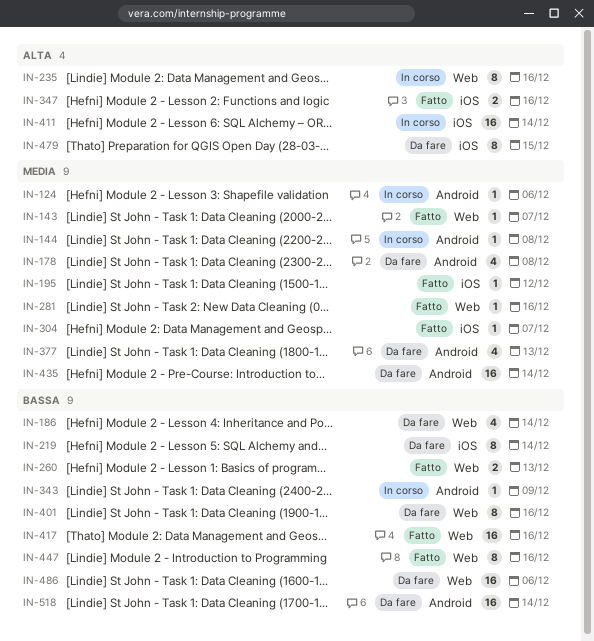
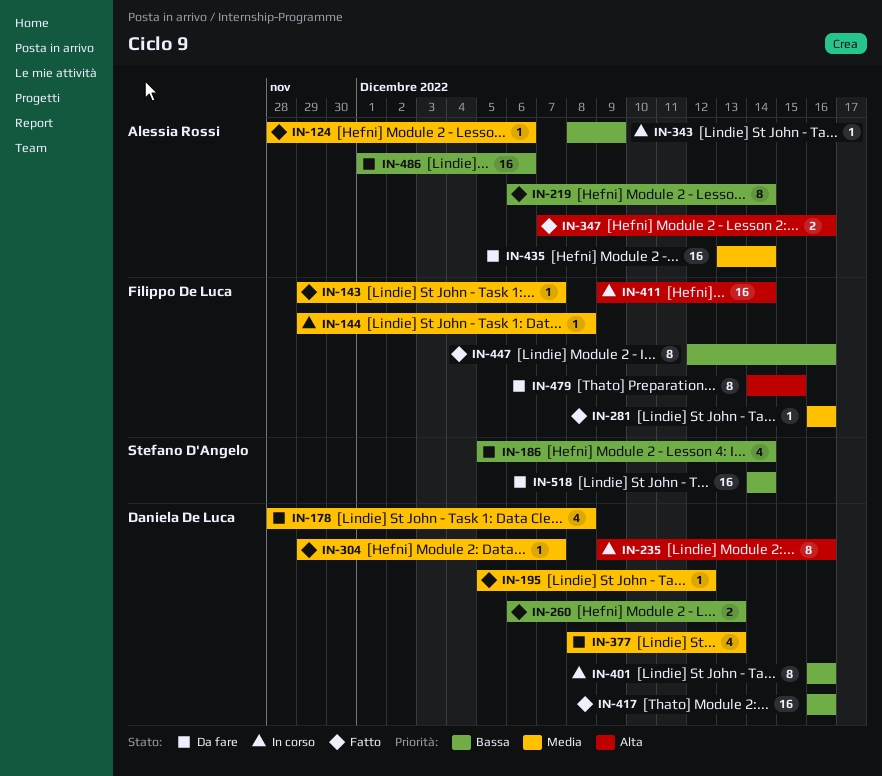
IN-124, status: In corso -> Fatto
IN-219, status: Da fare -> Fatto
IN-401, status: Da fare -> In corso

